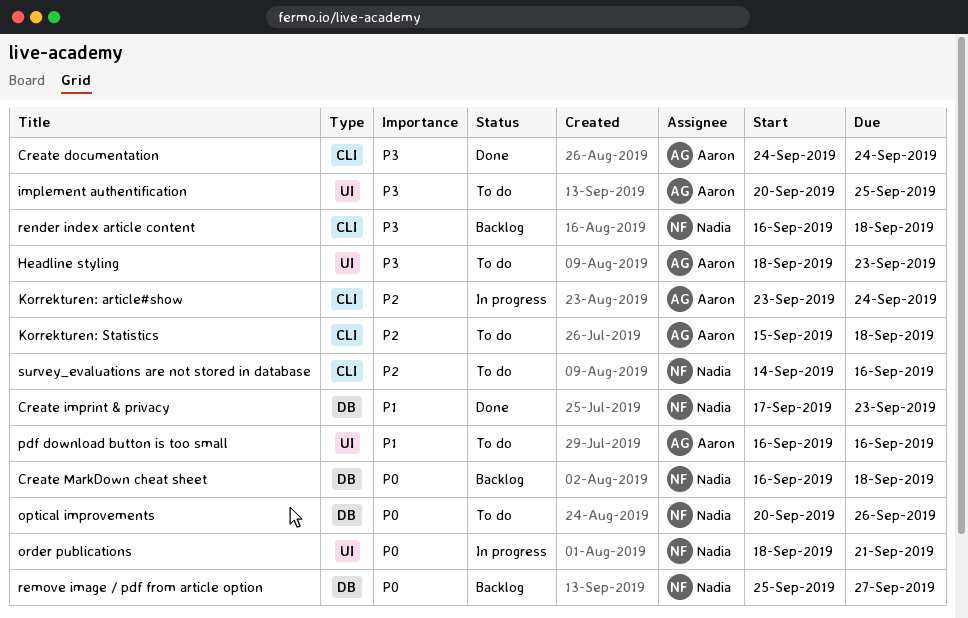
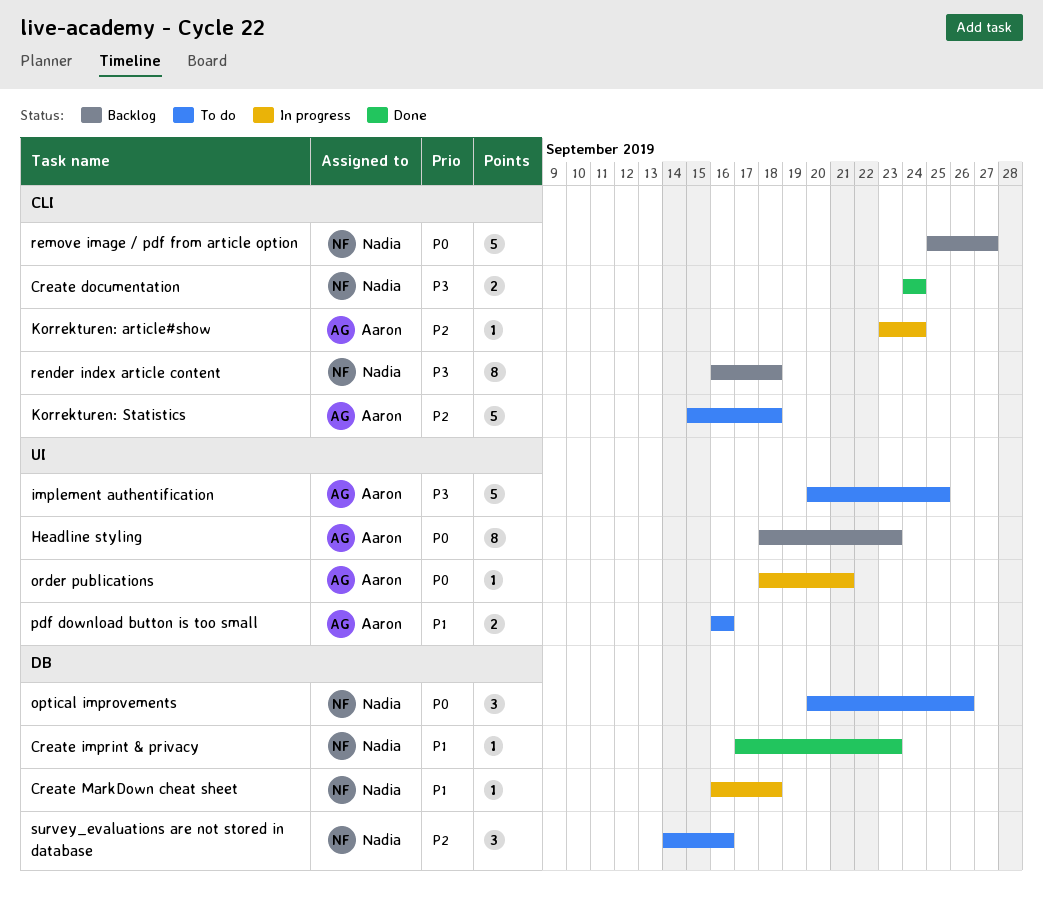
Create documentation, owner: Aaron -> Nadia
Create MarkDown cheat sheet, status: Backlog -> In progress
Create MarkDown cheat sheet, priority: P0 -> P1
Headline styling, status: To do -> Backlog
Headline styling, priority: P3 -> P0
order publications, owner: Nadia -> Aaron
remove image / pdf from article option, label: DB -> CLI
survey_evaluations are not stored in database, label: CLI -> DB

